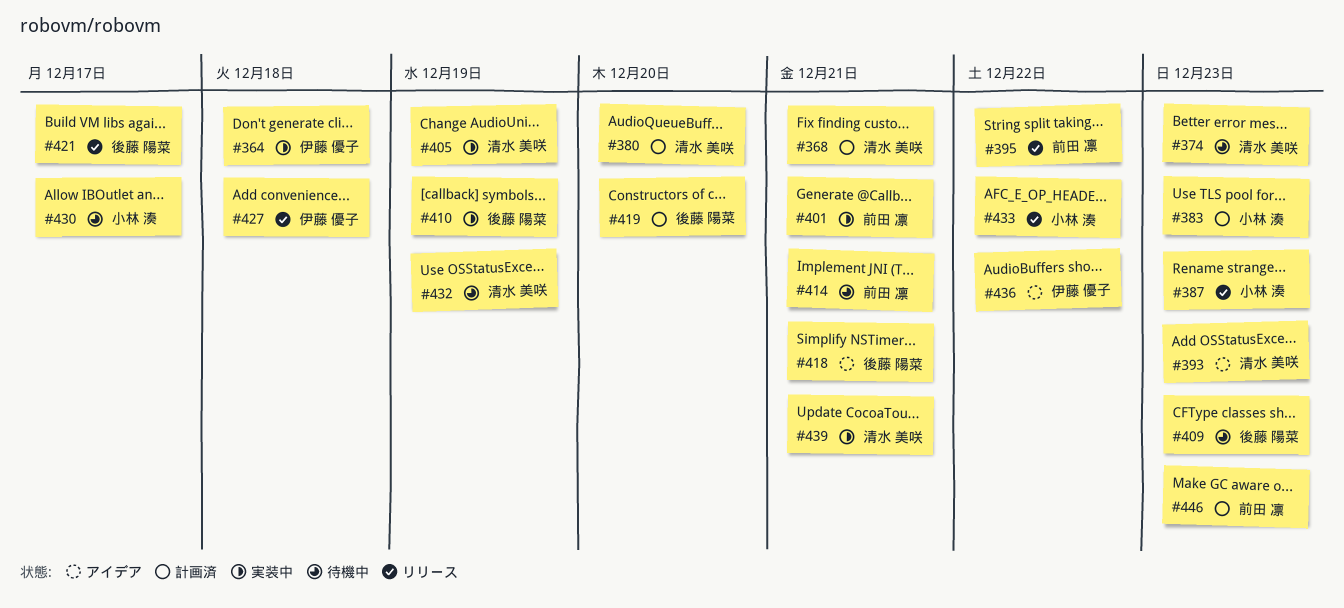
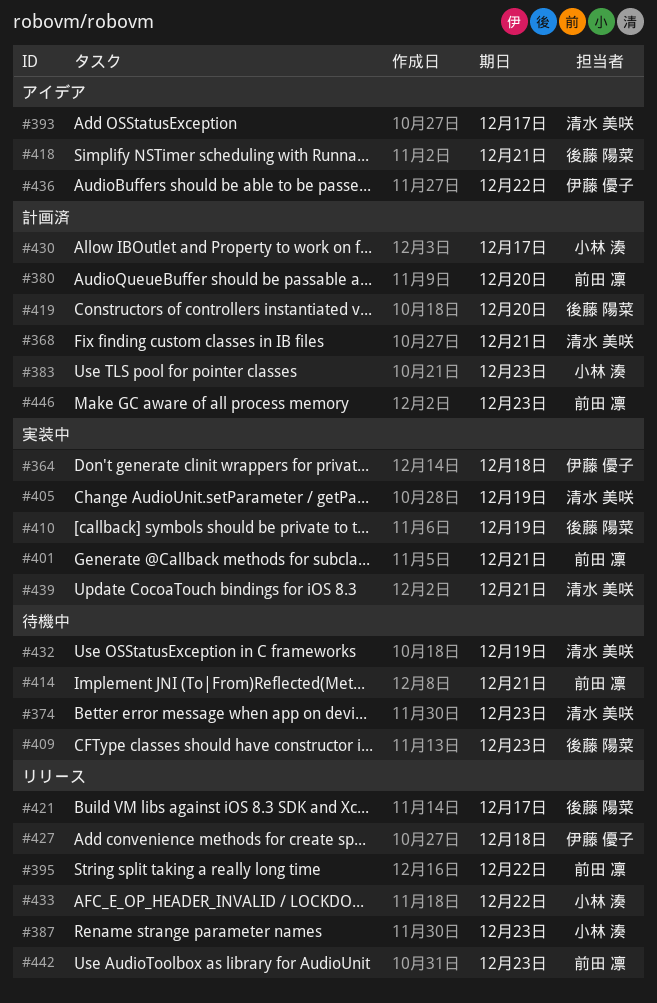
#380, owner: 清水 美咲 -> 前田 凛
#393, due: Dec 23 -> Dec 17
#430, status: 待機中 -> 計画済
#442: none -> present

